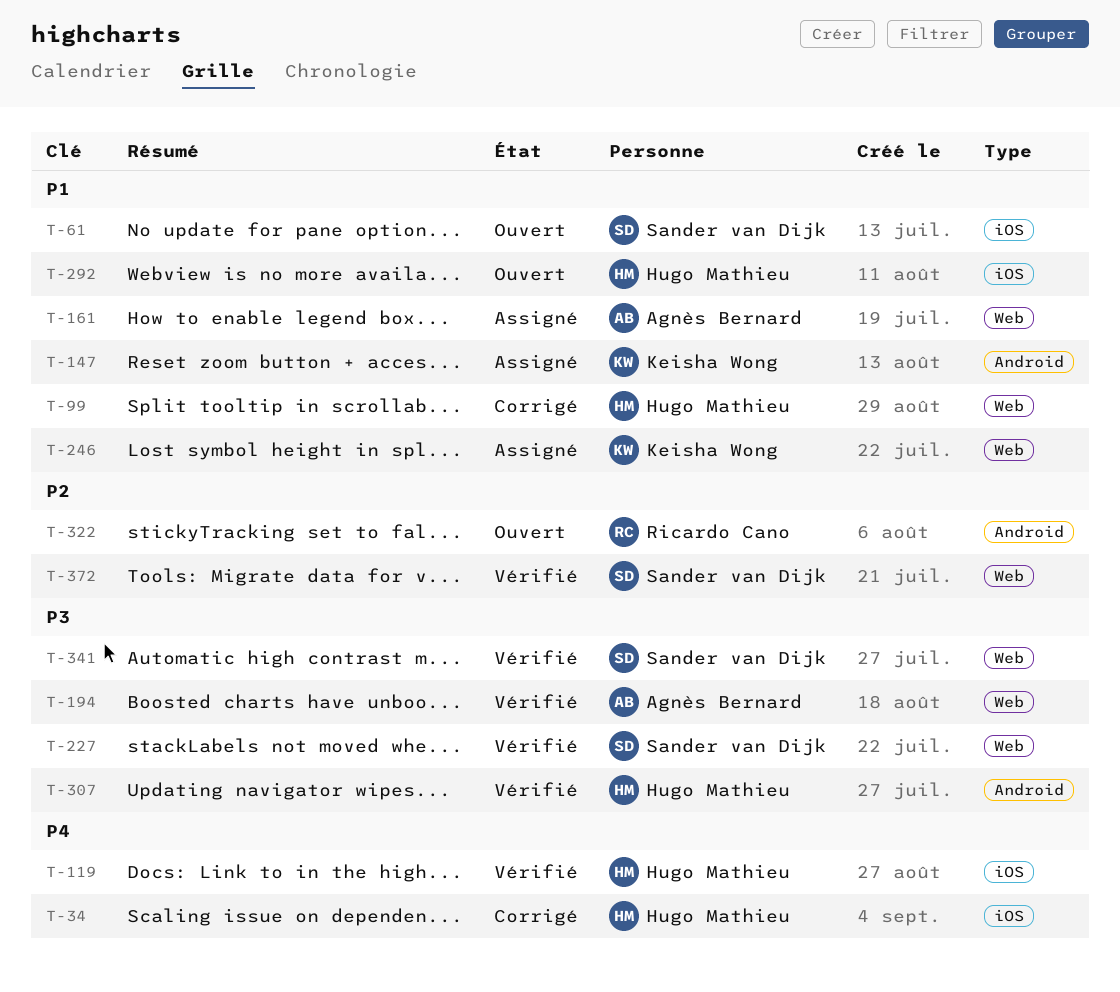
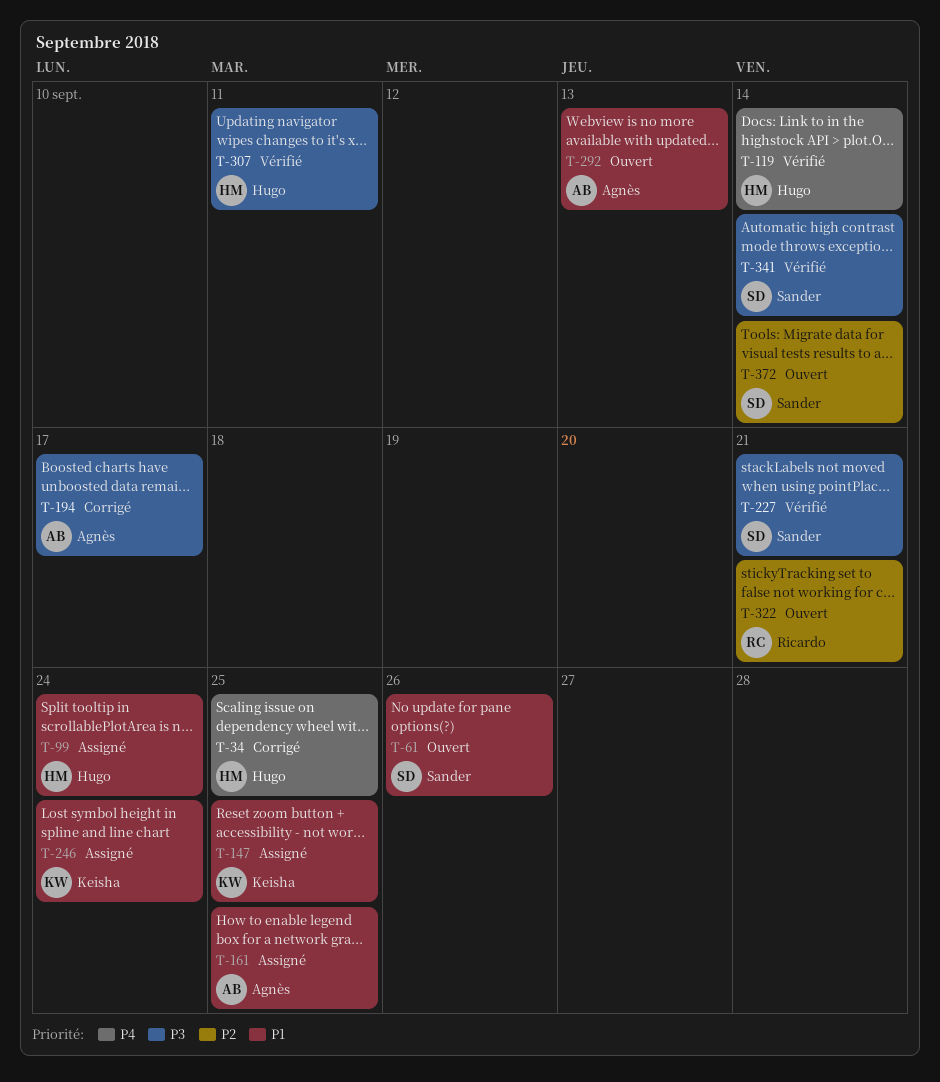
T-99, status: Corrigé -> Assigné
T-194, status: Vérifié -> Corrigé
T-292, owner: Hugo Mathieu -> Agnès Bernard
T-372, status: Vérifié -> Ouvert

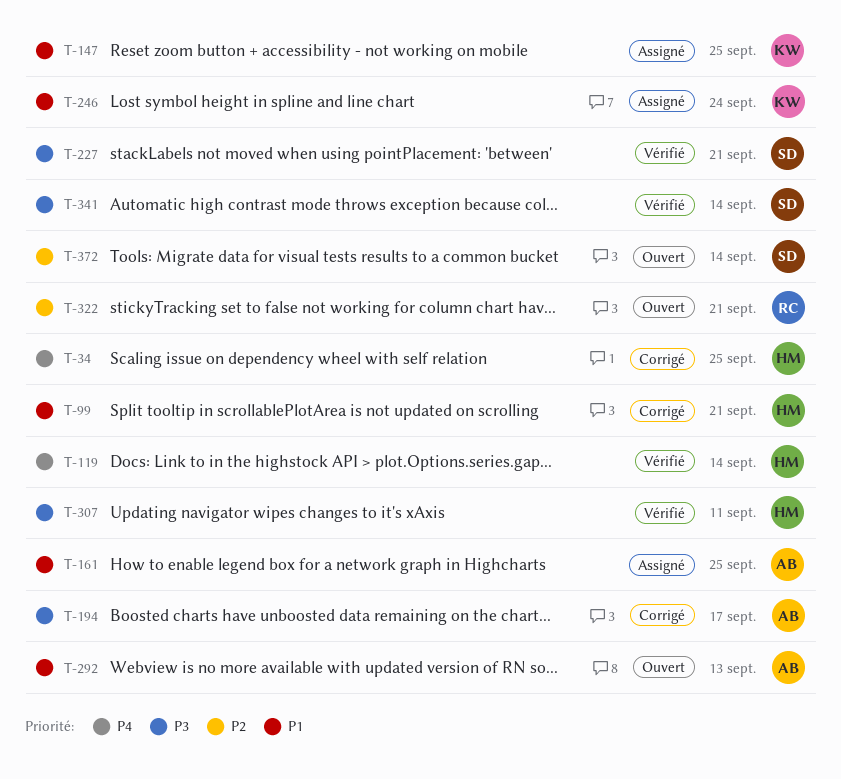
T-61: present -> none
T-99, status: Assigné -> Corrigé
T-99, due: Sep 24 -> Sep 21

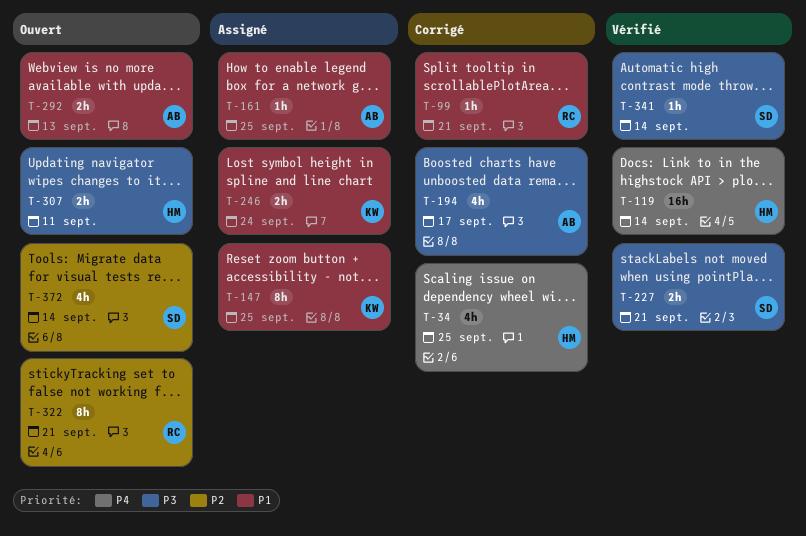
T-99, owner: HM -> RC
T-307, status: Vérifié -> Ouvert

